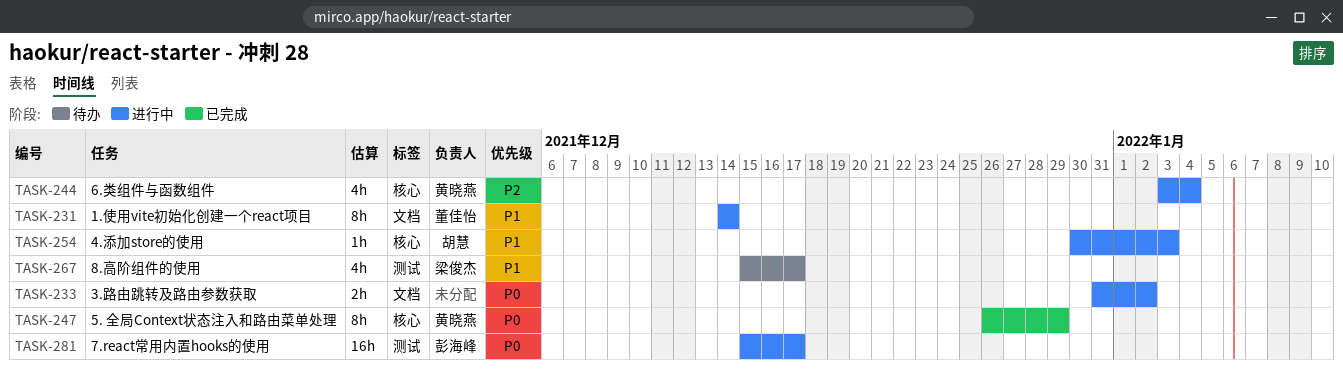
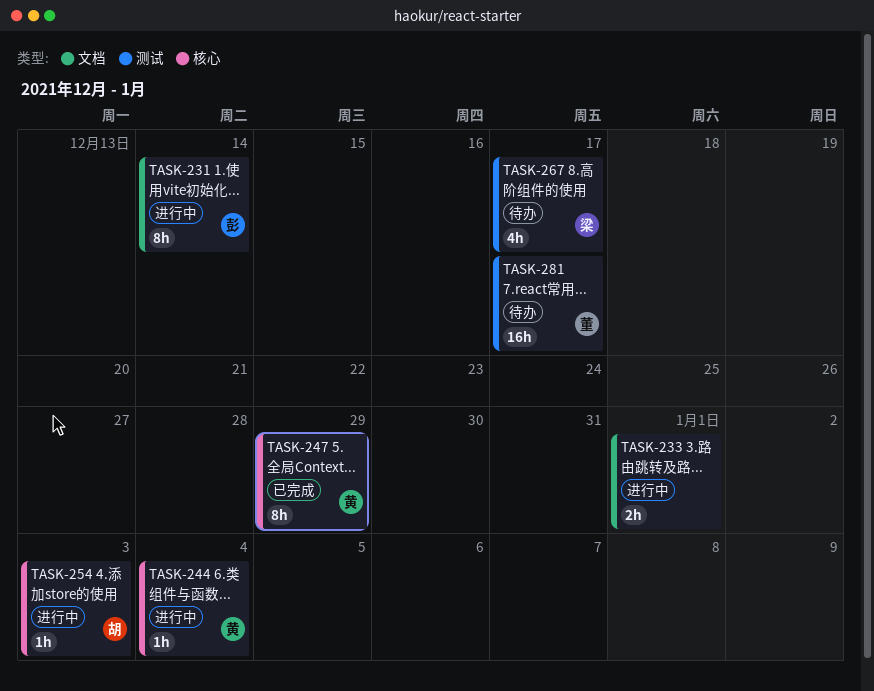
TASK-231, owner: 董佳怡 -> 彭海峰
TASK-233, due: Jan 2 -> Jan 1
TASK-244, estimate: 4h -> 1h
TASK-281, status: 进行中 -> 待办
TASK-281, owner: 彭海峰 -> 董佳怡

